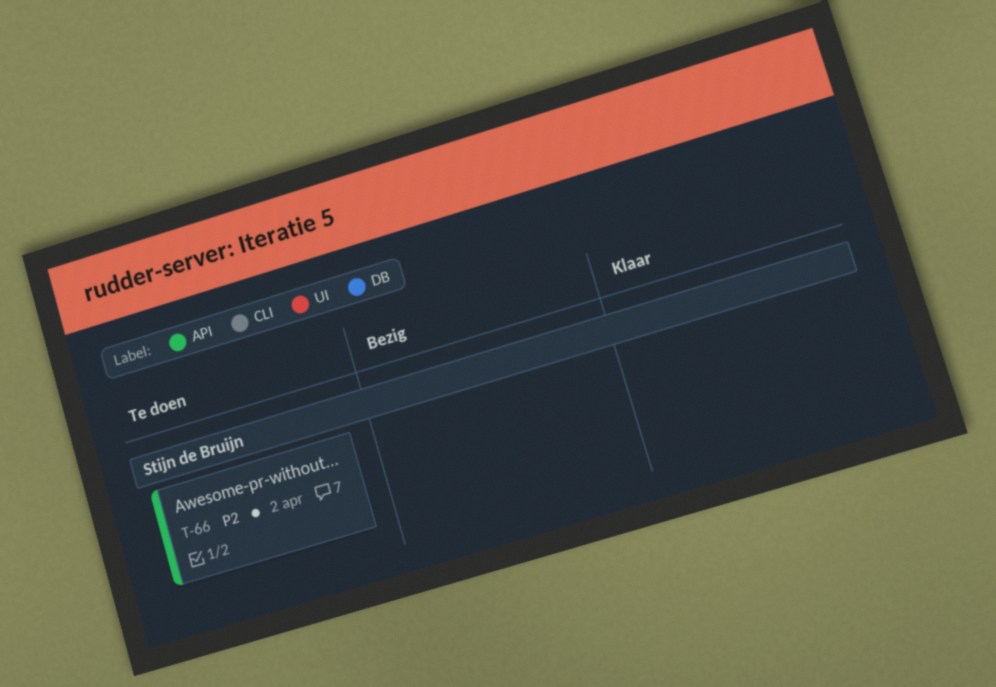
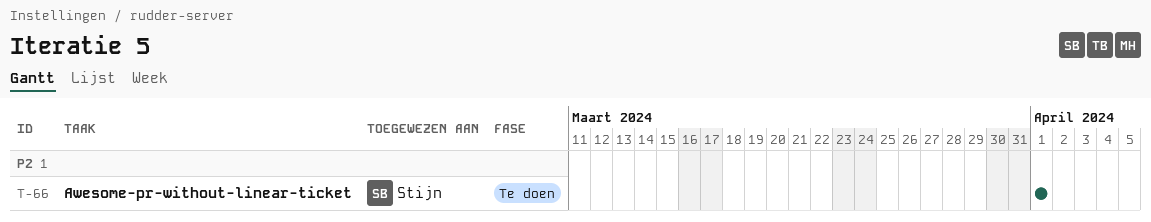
T-66, due: Apr 2 -> Apr 1

